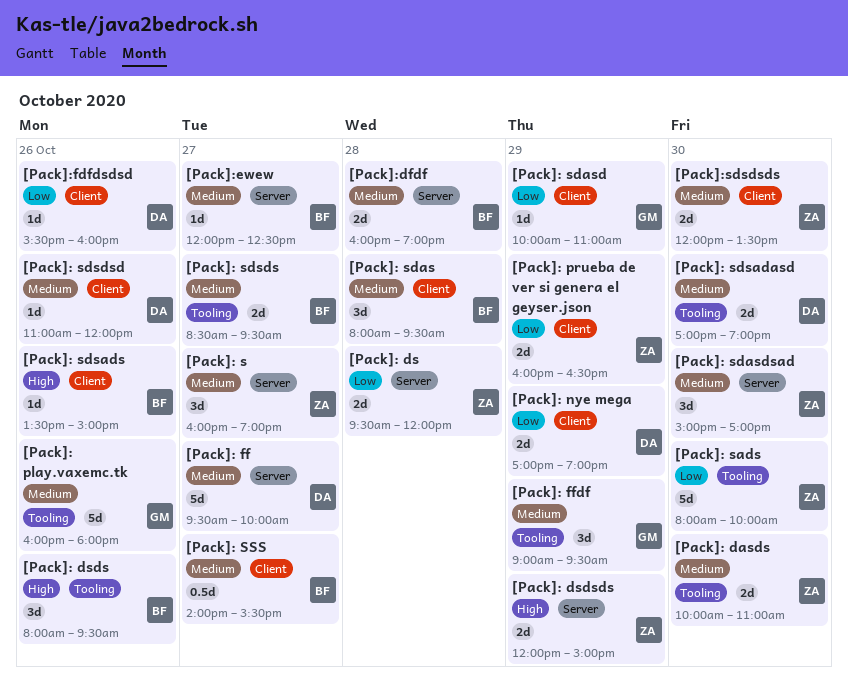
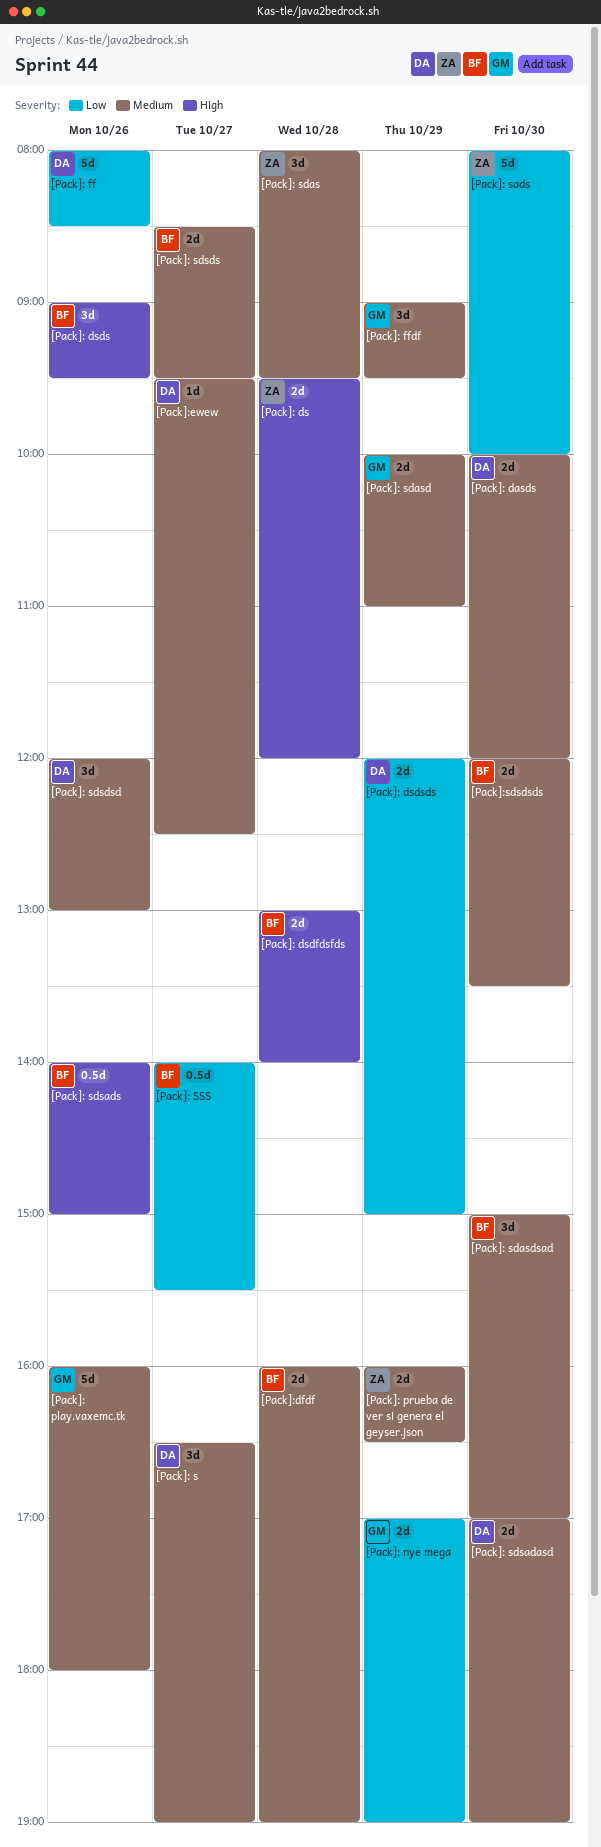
[Pack]: dasds, owner: ZA -> DA
[Pack]: dasds, ends: 11:00 -> 12:00
[Pack]: ds, priority: Low -> High
[Pack]: dsdfdsfds: none -> present
[Pack]: dsds, begins: 08:00 -> 09:00
[Pack]: dsdsds, owner: ZA -> DA
[Pack]: dsdsds, priority: High -> Low
[Pack]: ff, priority: Medium -> Low
[Pack]: ff, day: Oct 27 -> Oct 26
[Pack]: ff, begins: 09:30 -> 08:00
[Pack]: ff, ends: 10:00 -> 08:30
[Pack]: nye mega, owner: DA -> GM
[Pack]: prueba de ver si genera el geyser.json, priority: Low -> Medium
[Pack]: s, owner: ZA -> DA
[Pack]: s, begins: 16:00 -> 16:30
[Pack]: sdas, owner: BF -> ZA
[Pack]: sdasd, priority: Low -> Medium
[Pack]: sdasd, estimate: 1d -> 2d
[Pack]: sdasdsad, owner: ZA -> BF
[Pack]: sdsads, estimate: 1d -> 0.5d
[Pack]: sdsads, begins: 13:30 -> 14:00
[Pack]: sdsdsd, estimate: 1d -> 3d
[Pack]: sdsdsd, begins: 11:00 -> 12:00
[Pack]: sdsdsd, ends: 12:00 -> 13:00
[Pack]: SSS, priority: Medium -> Low
[Pack]:ewew, owner: BF -> DA
[Pack]:ewew, begins: 12:00 -> 09:30
[Pack]:fdfdsdsd: present -> none
[Pack]:sdsdsds, owner: ZA -> BF

